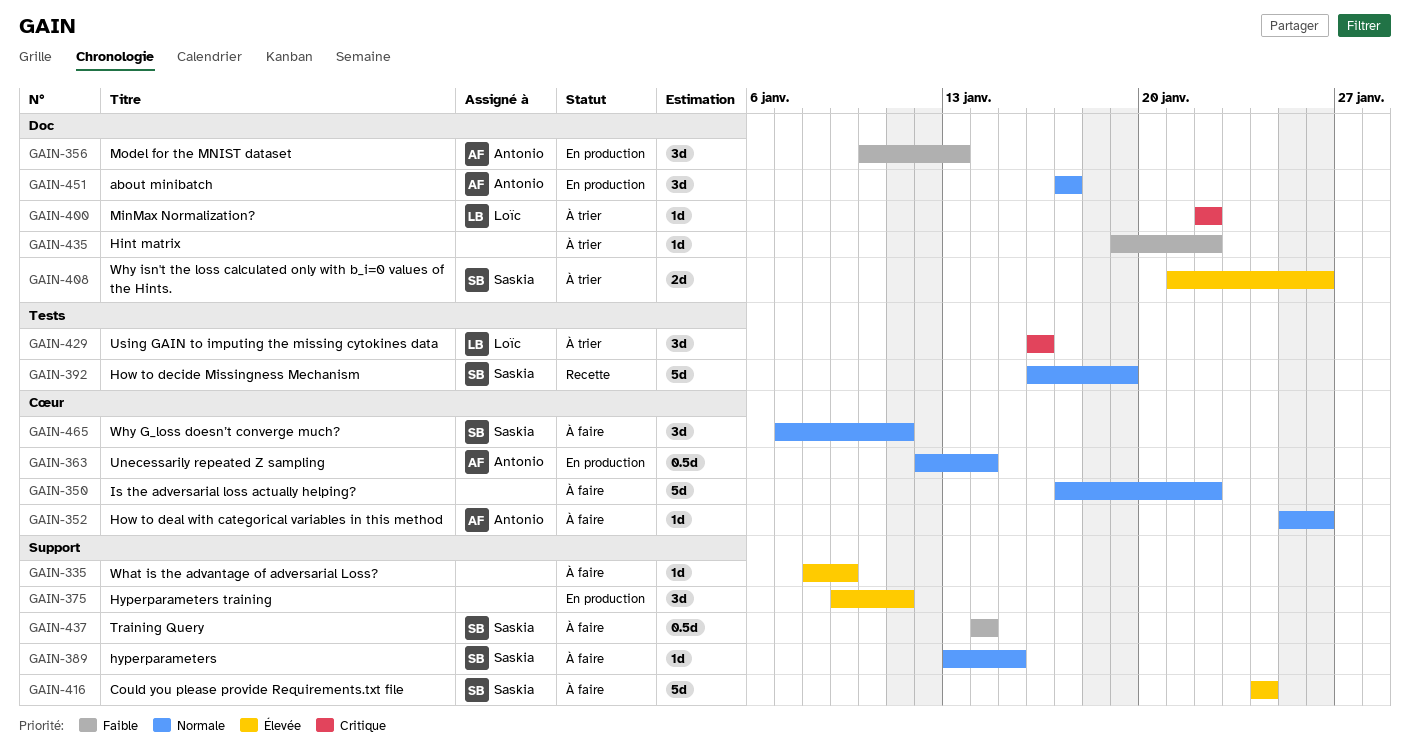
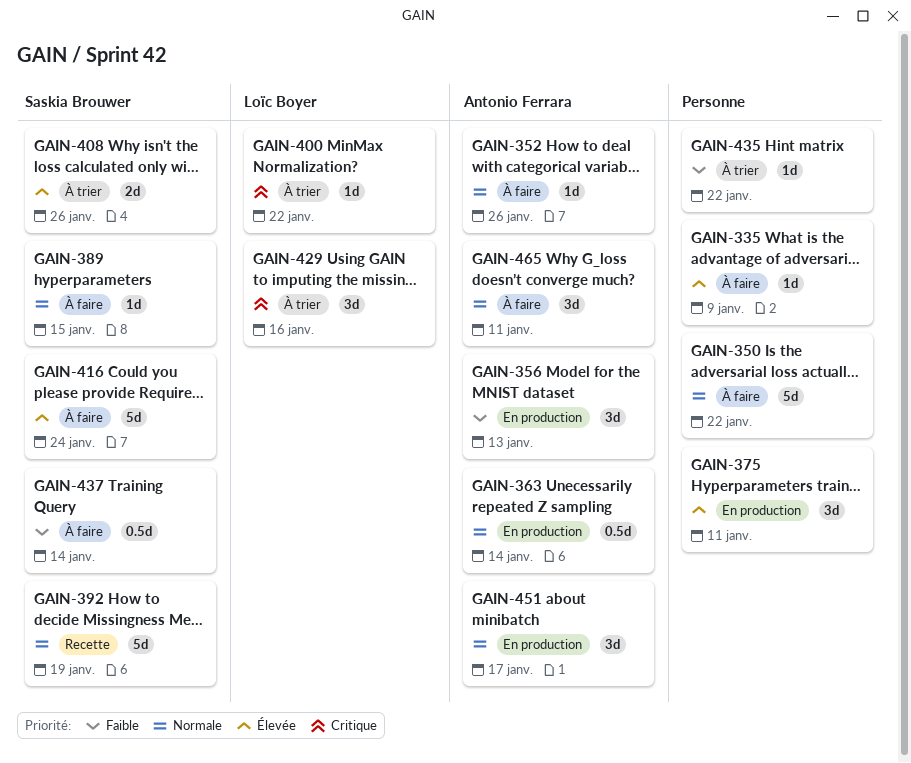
GAIN-465, owner: Saskia Brouwer -> Antonio Ferrara

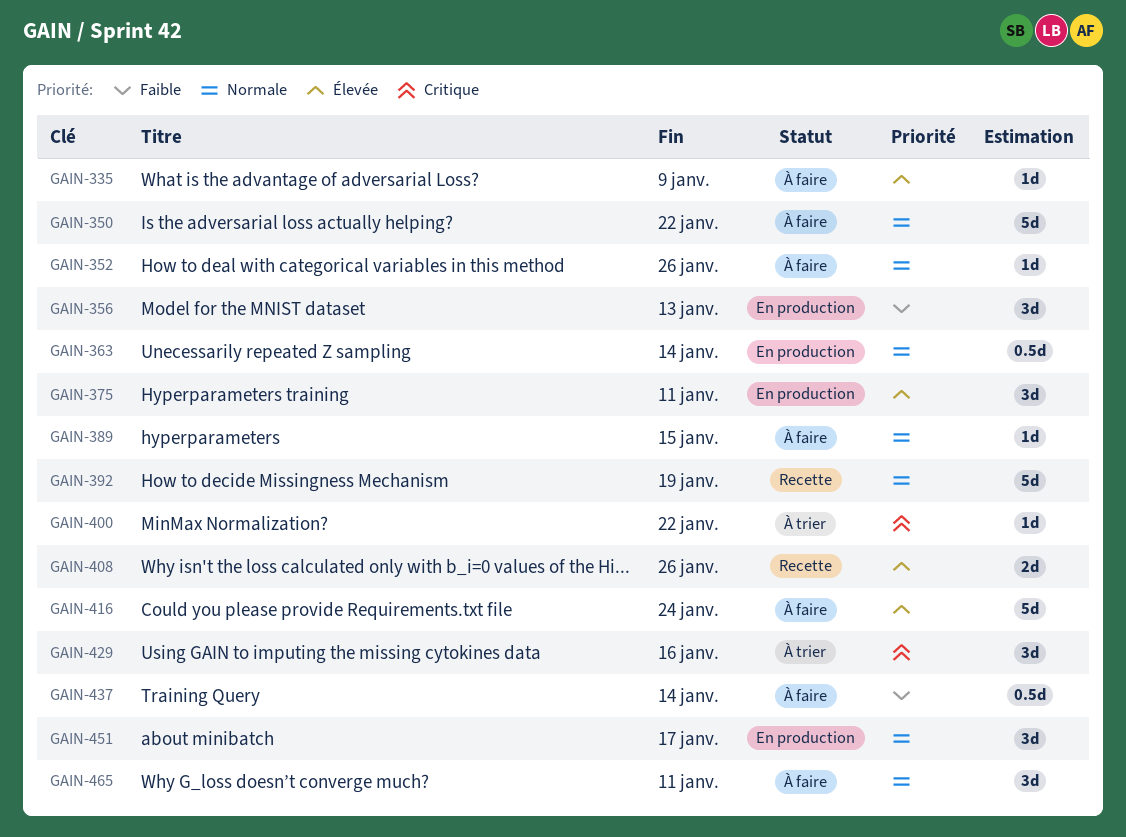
GAIN-408, status: À trier -> Recette
GAIN-435: present -> none

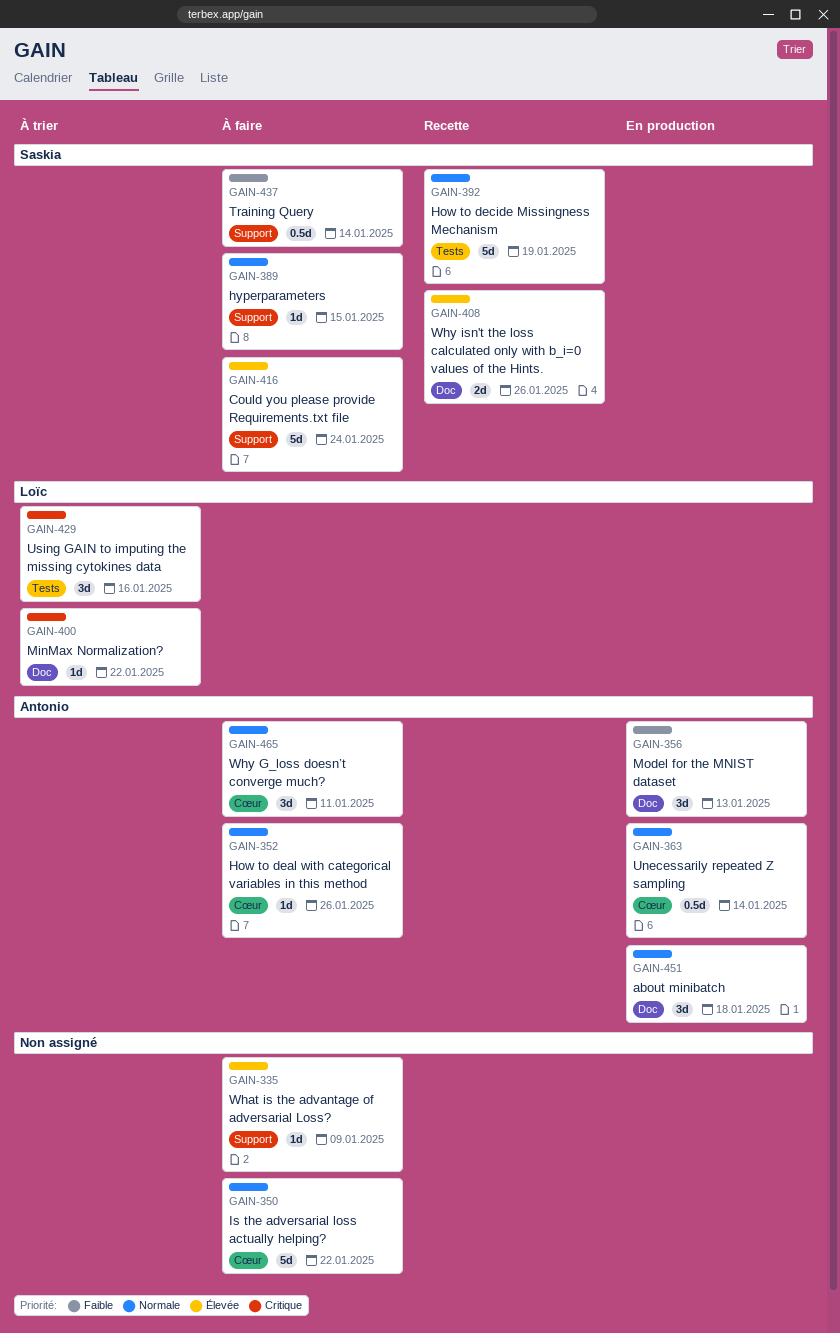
GAIN-375: present -> none
GAIN-451, due: Jan 17 -> Jan 18

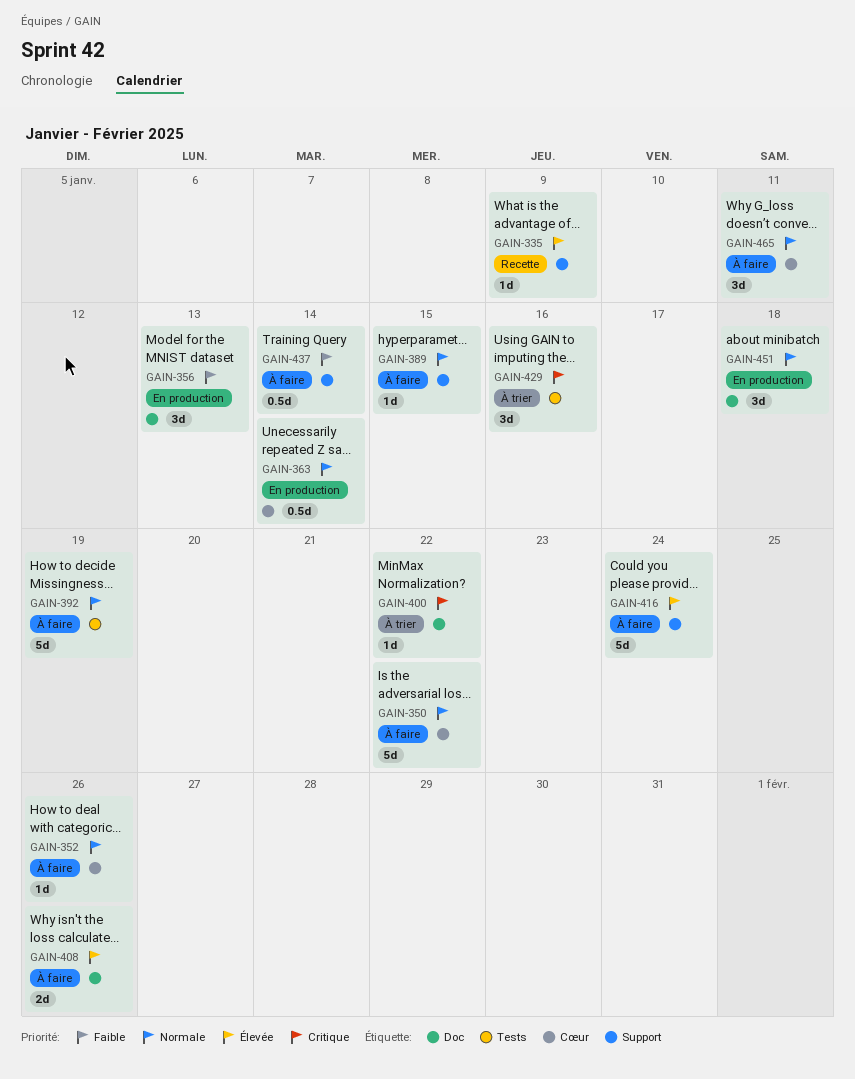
GAIN-335, status: À faire -> Recette
GAIN-392, status: Recette -> À faire
GAIN-408, status: Recette -> À faire

